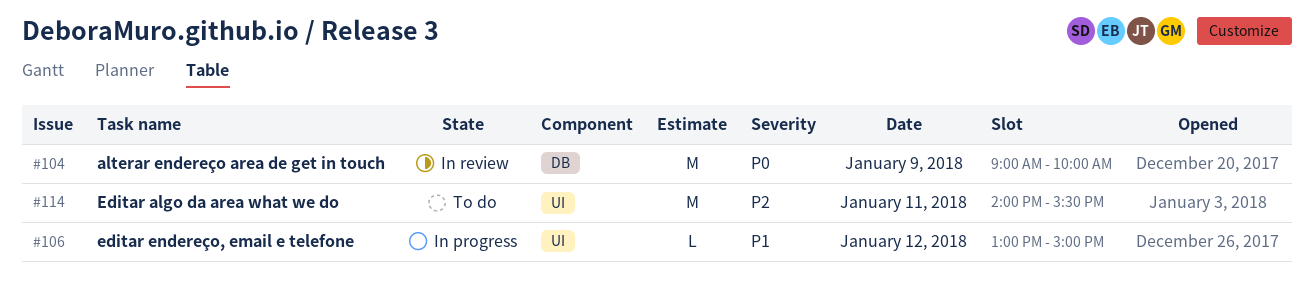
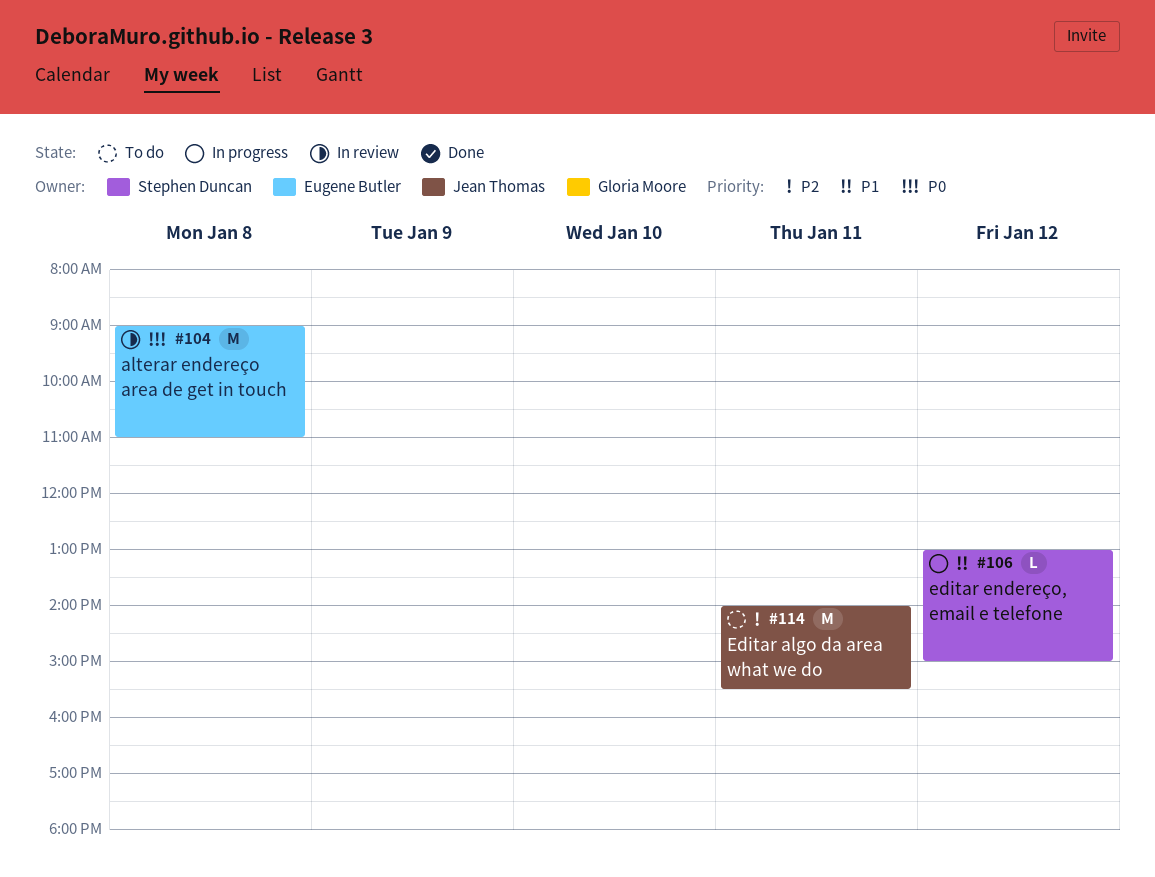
#104, day: Jan 9 -> Jan 8
#104, ends: 10:00 -> 11:00

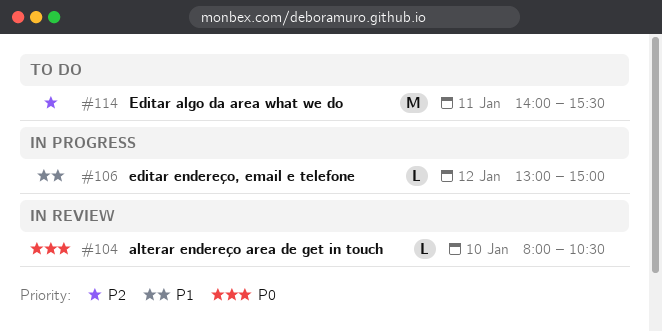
#104, estimate: M -> L
#104, day: Jan 8 -> Jan 10
#104, begins: 09:00 -> 08:00
#104, ends: 11:00 -> 10:30

